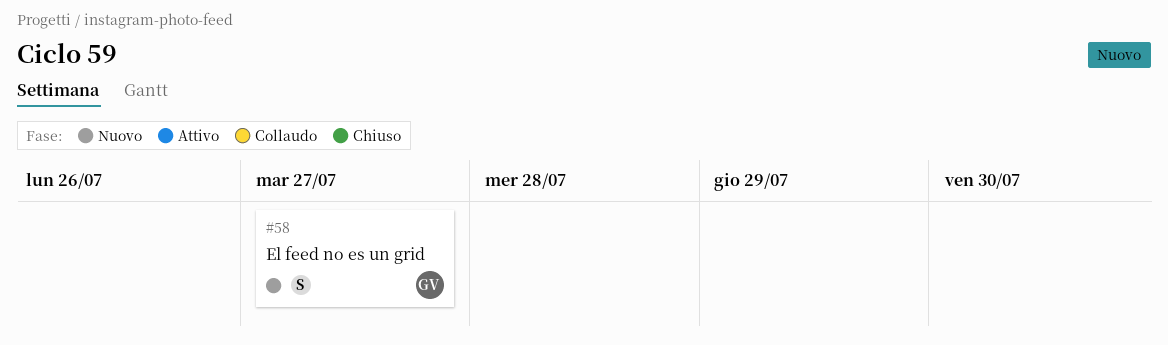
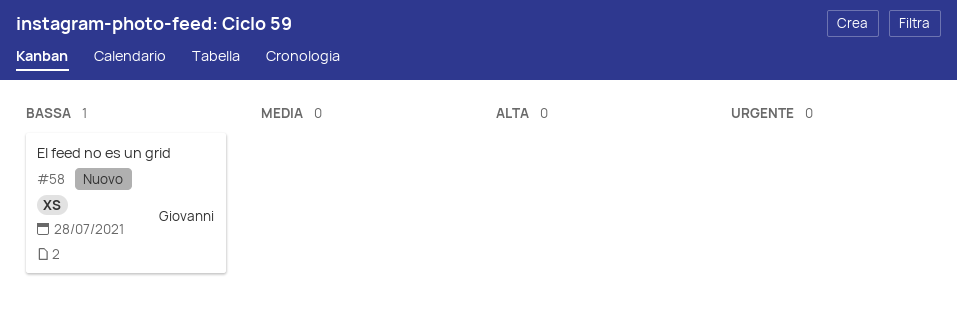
#58, estimate: S -> XS
#58, due: Jul 27 -> Jul 28

